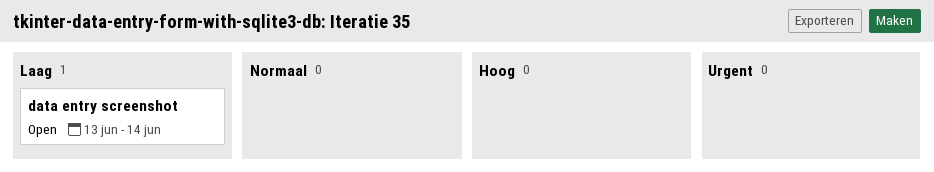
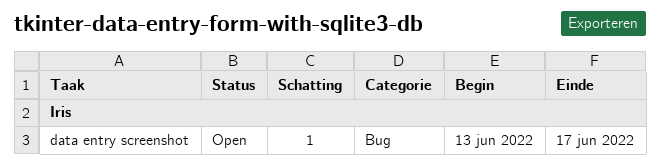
data entry screenshot, due: Jun 14 -> Jun 17

